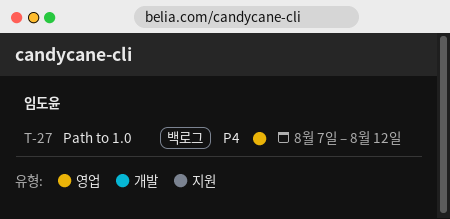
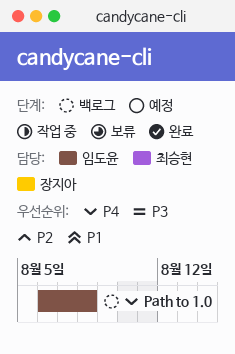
Path to 1.0, start: Aug 7 -> Aug 6
Path to 1.0, due: Aug 12 -> Aug 8

